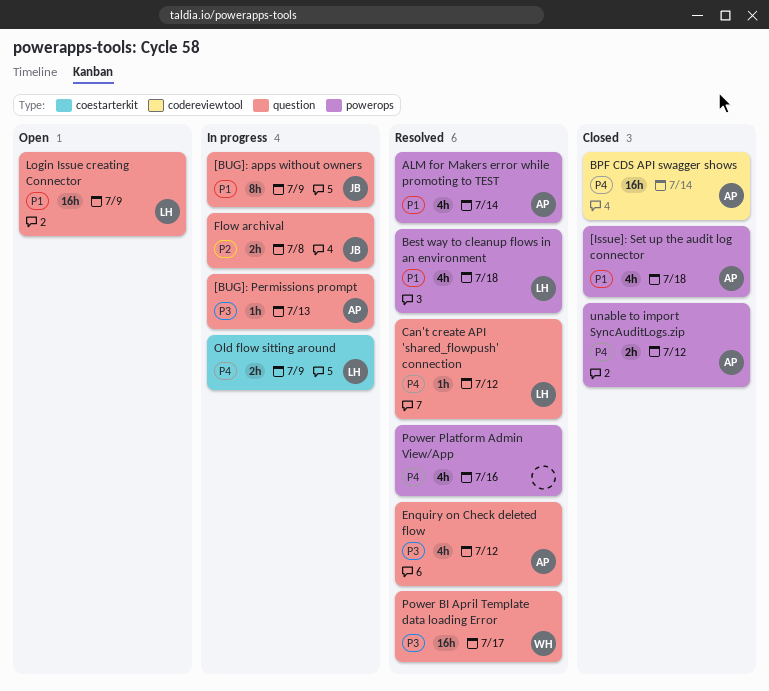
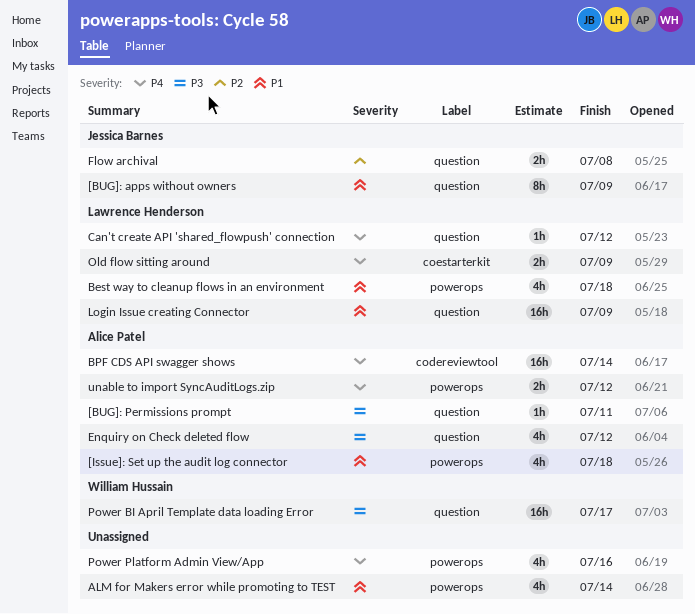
[BUG]: Permissions prompt, due: Jul 13 -> Jul 11
ALM for Makers error while promoting to TEST, owner: Alice Patel -> none

